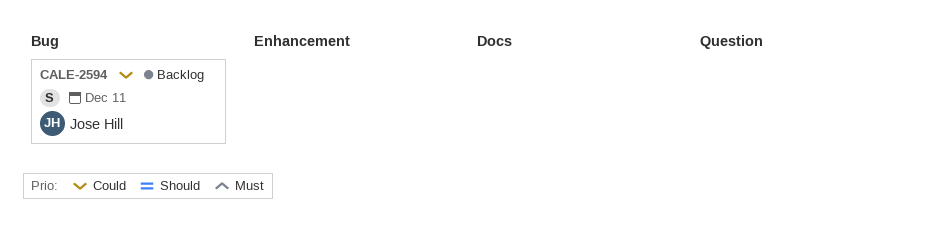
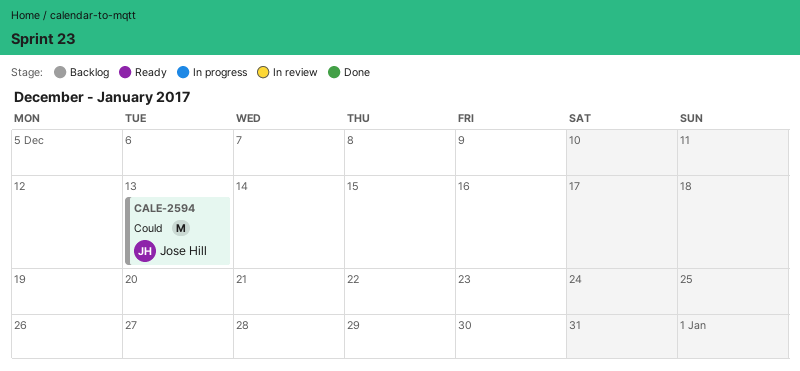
CALE-2594, estimate: S -> M
CALE-2594, due: Dec 11 -> Dec 13

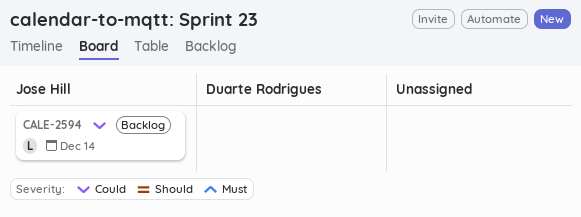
CALE-2594, estimate: M -> L
CALE-2594, due: Dec 13 -> Dec 14

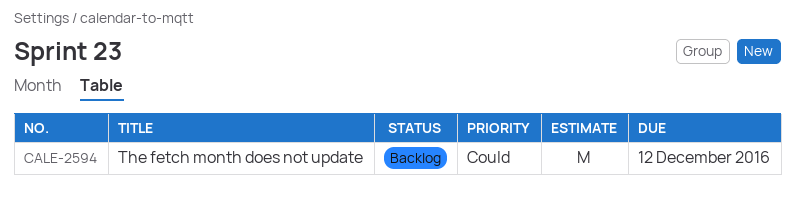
CALE-2594, estimate: L -> M
CALE-2594, due: Dec 14 -> Dec 12

